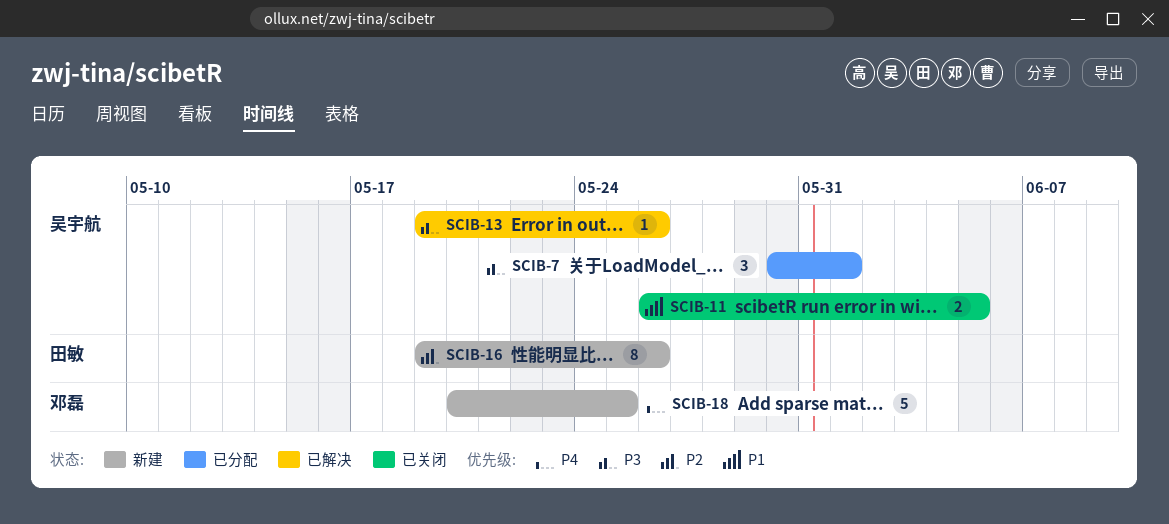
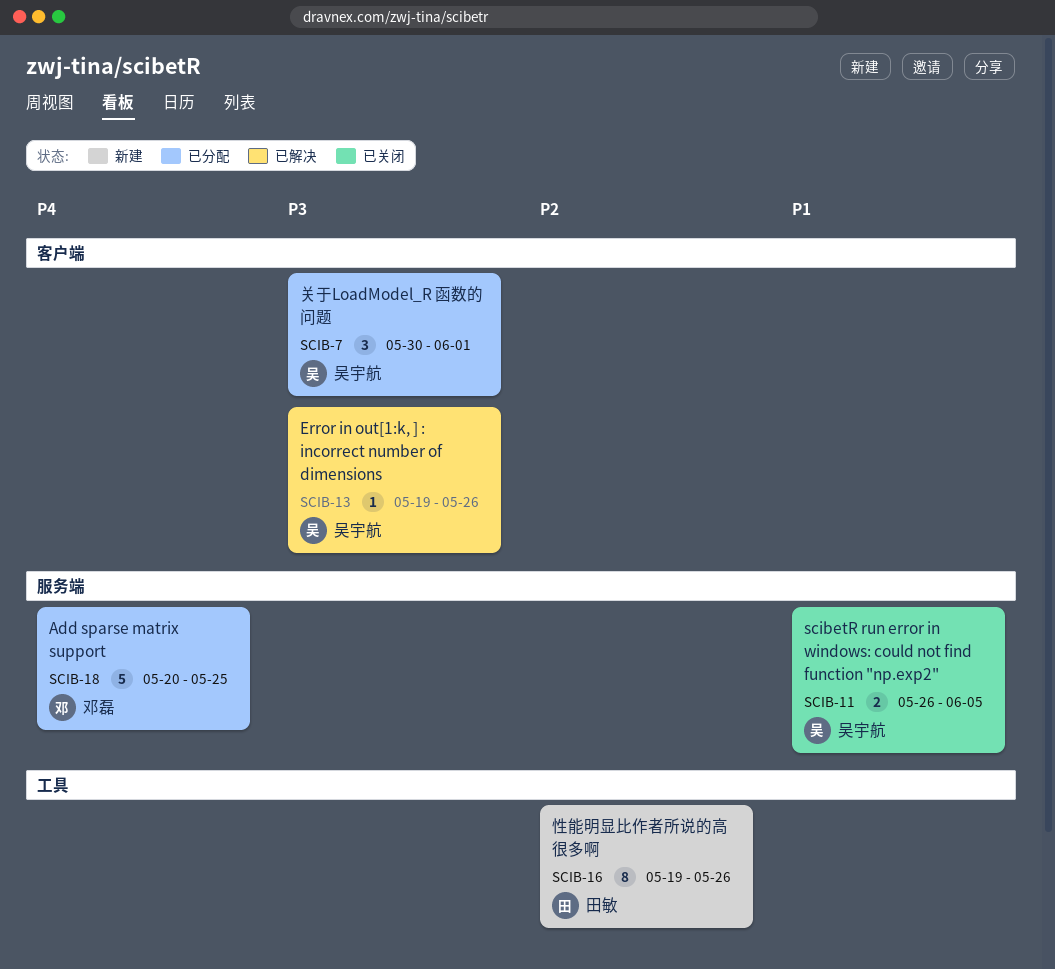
SCIB-18, status: 新建 -> 已分配

